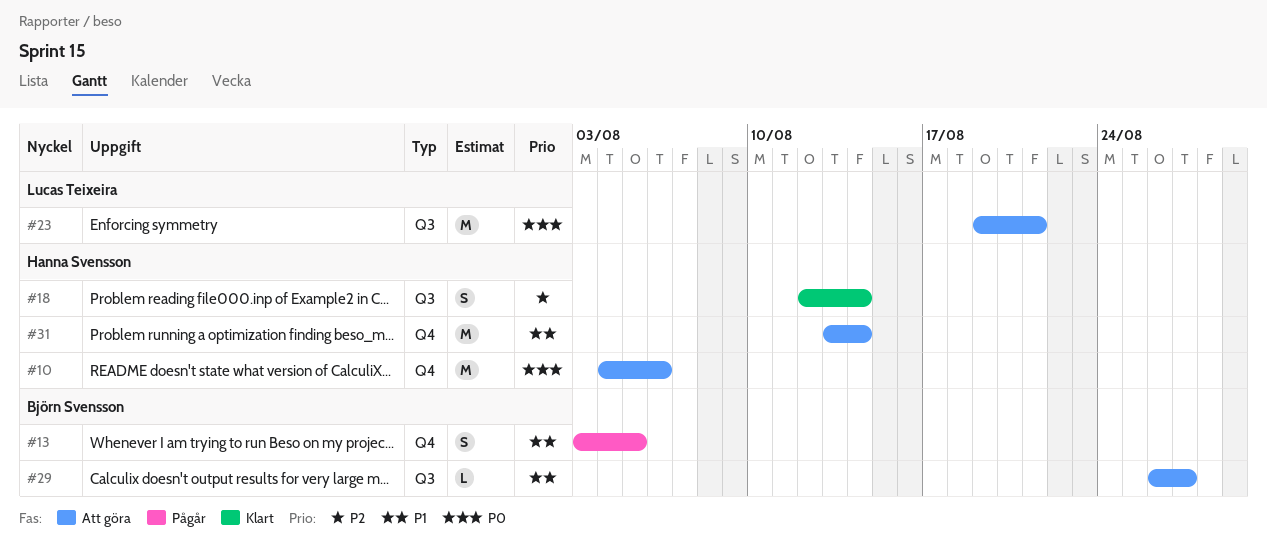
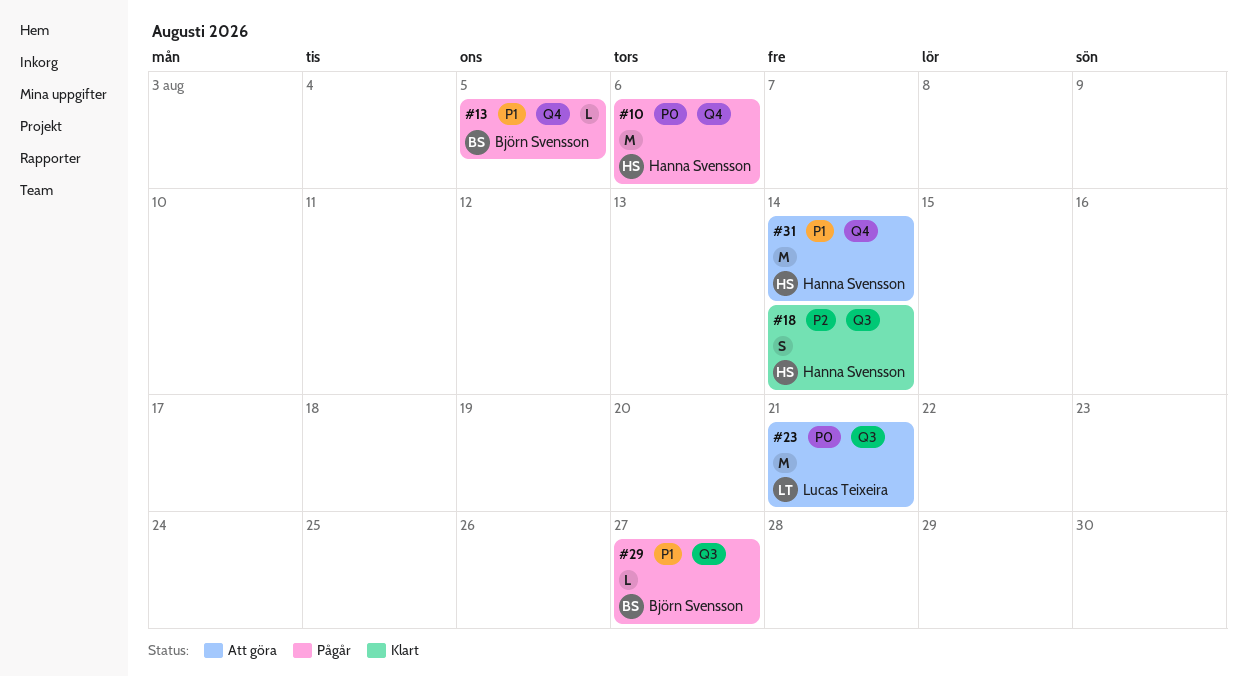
#10, status: Att göra -> Pågår
#13, estimate: S -> L
#29, status: Att göra -> Pågår

